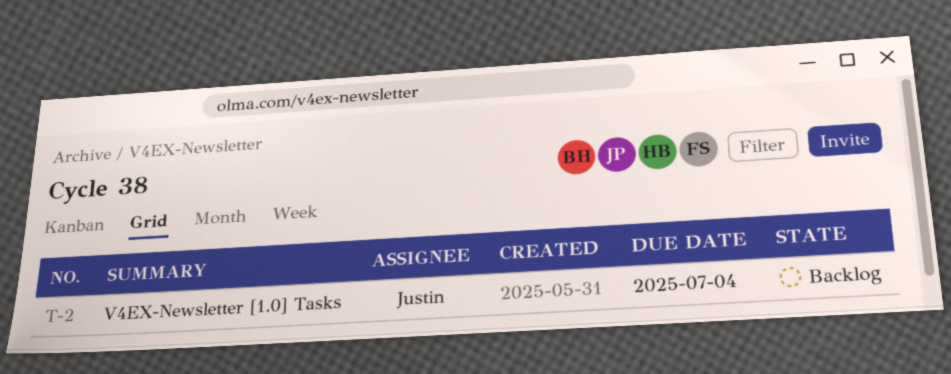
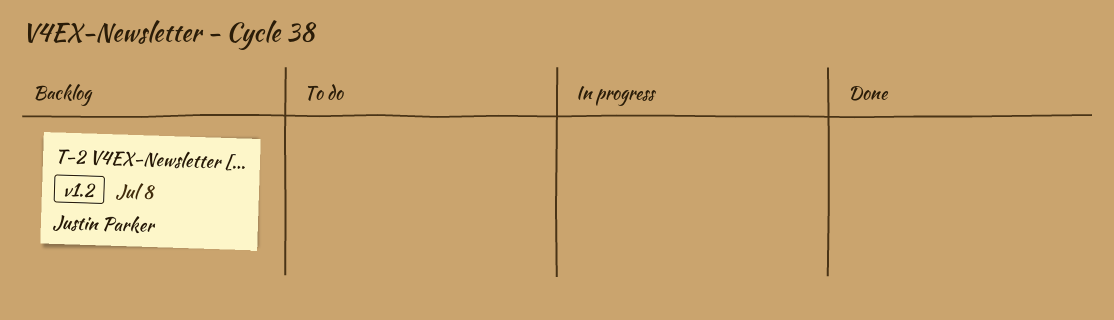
T-2, due: Jul 4 -> Jul 8

